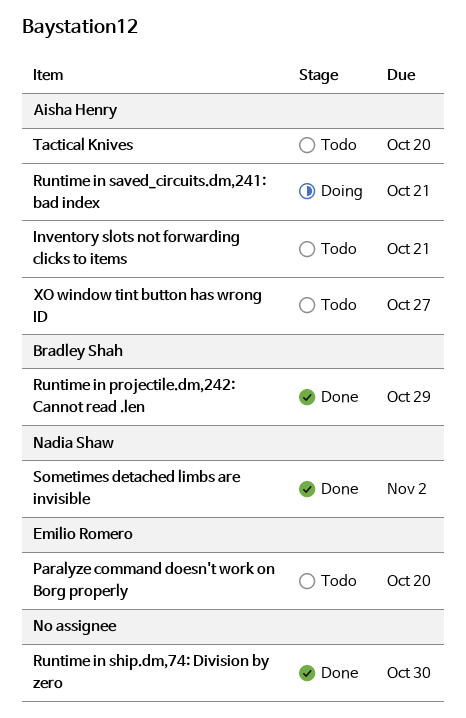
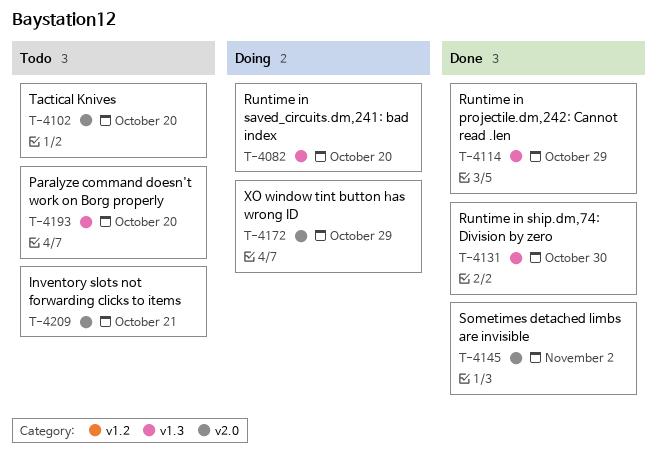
Runtime in saved_circuits.dm,241: bad index, due: Oct 21 -> Oct 20
XO window tint button has wrong ID, status: Todo -> Doing
XO window tint button has wrong ID, due: Oct 27 -> Oct 29

